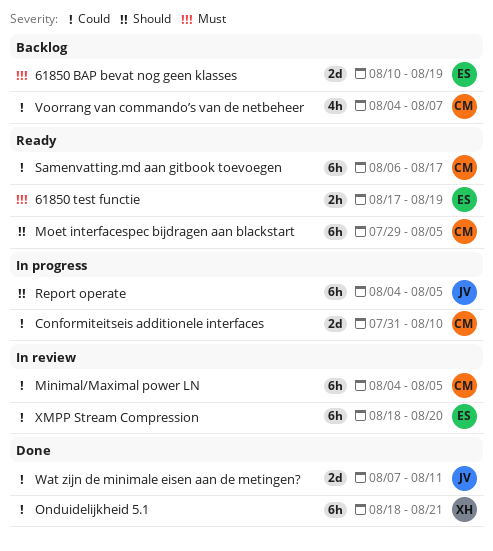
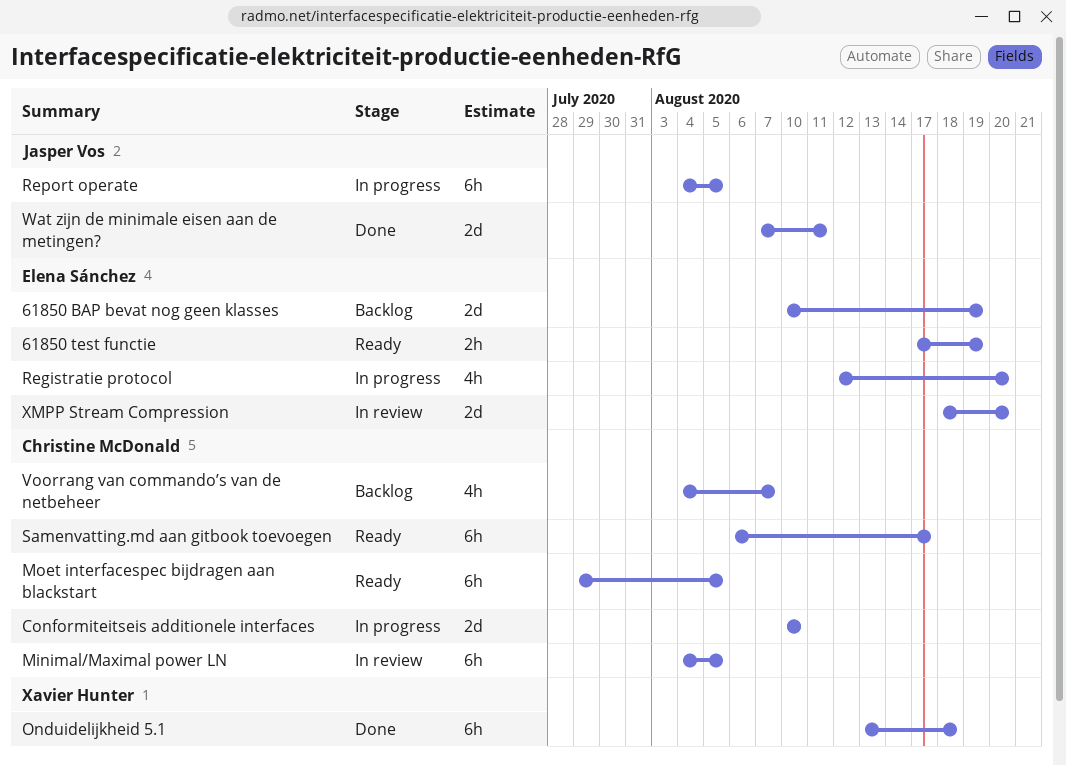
Conformiteitseis additionele interfaces, start: Jul 31 -> Aug 10
Onduidelijkheid 5.1, start: Aug 18 -> Aug 13
Onduidelijkheid 5.1, due: Aug 21 -> Aug 18
Registratie protocol: none -> present
XMPP Stream Compression, estimate: 6h -> 2d

